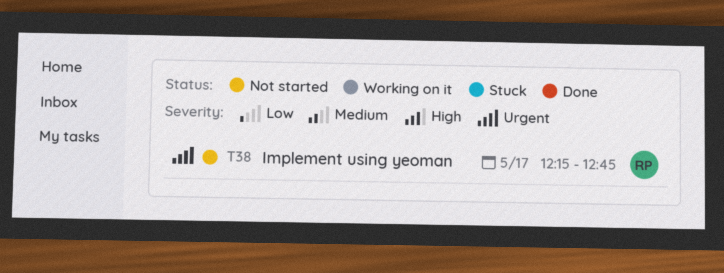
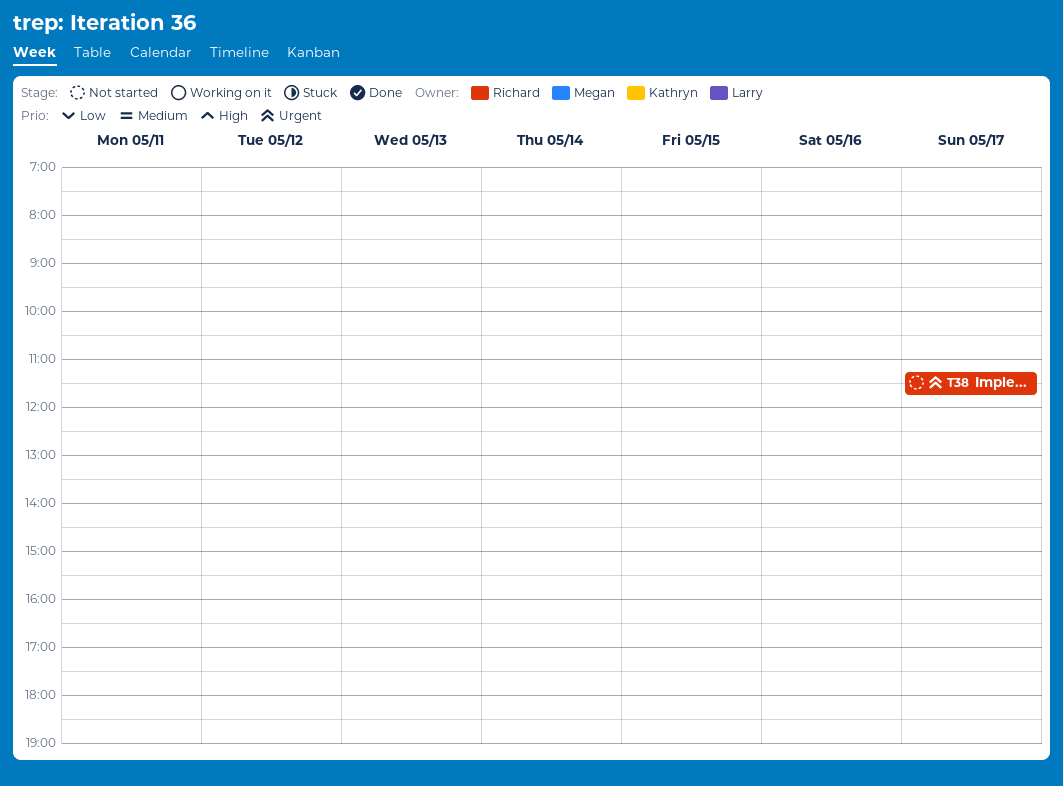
T38, begins: 12:15 -> 11:15
T38, ends: 12:45 -> 11:45

